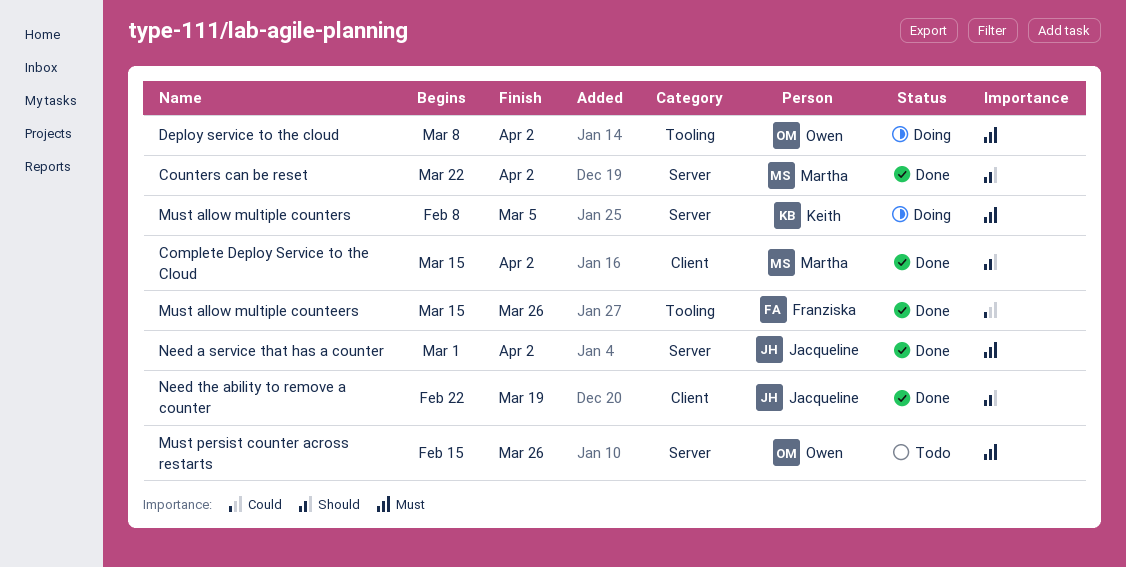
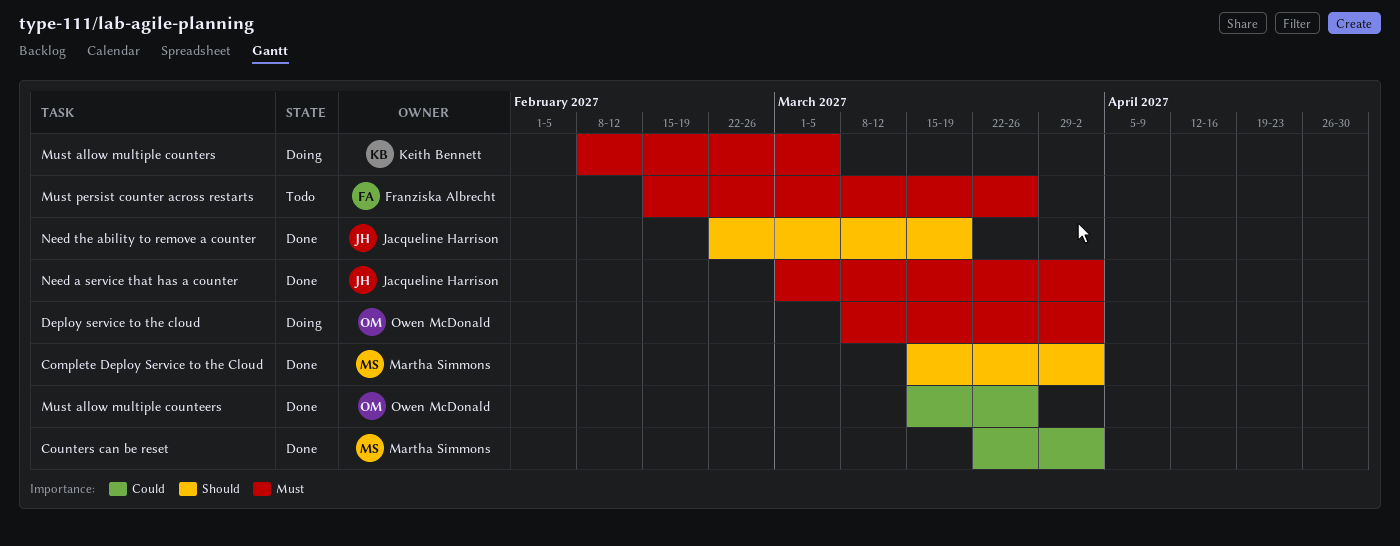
Counters can be reset, priority: Should -> Could
Must allow multiple counteers, owner: Franziska Albrecht -> Owen McDonald
Must persist counter across restarts, owner: Owen McDonald -> Franziska Albrecht

